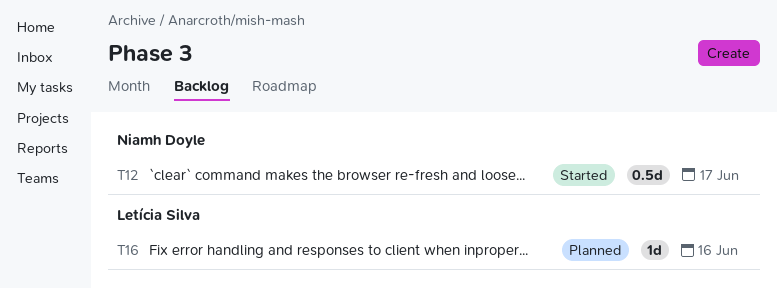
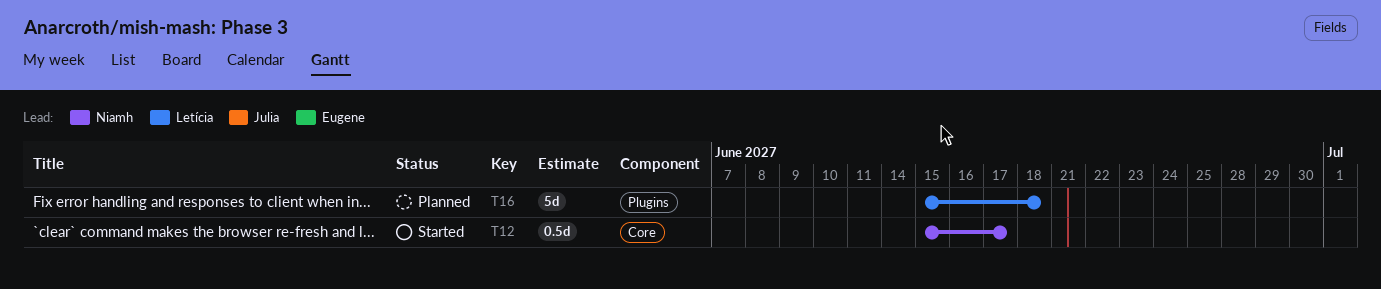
T16, estimate: 1d -> 5d
T16, due: Jun 16 -> Jun 18

